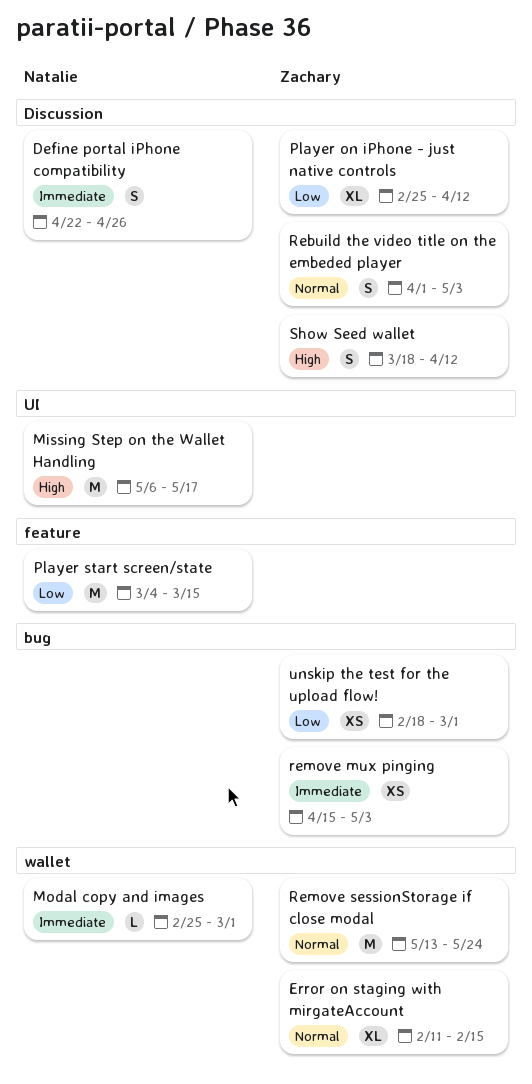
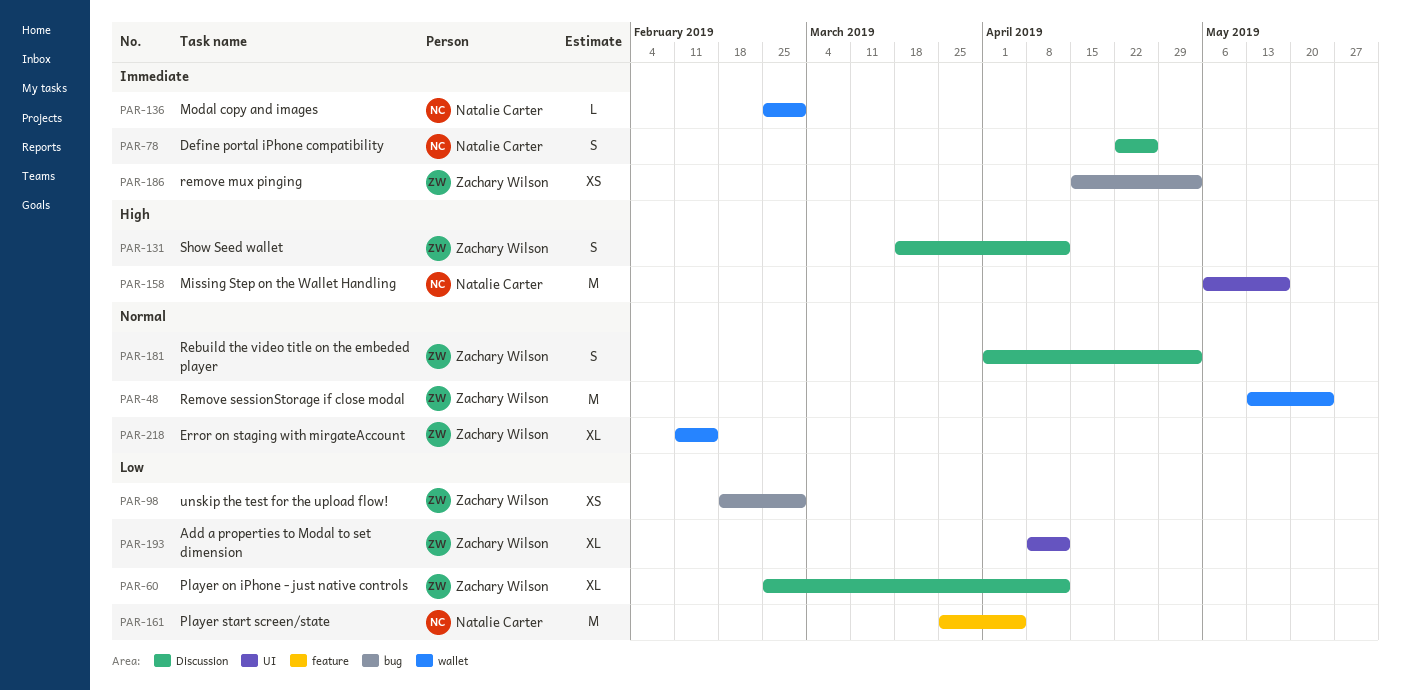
Add a properties to Modal to set dimension: none -> present
Player start screen/state, start: Mar 4 -> Mar 25
Player start screen/state, due: Mar 15 -> Apr 5

